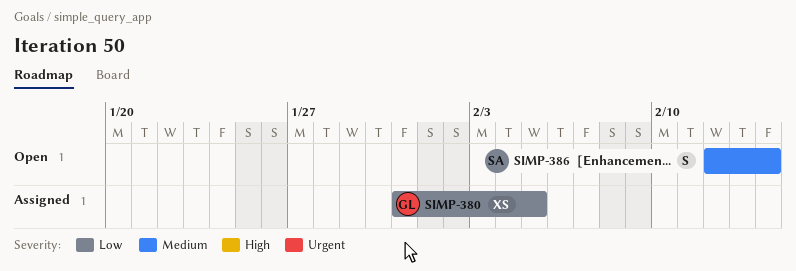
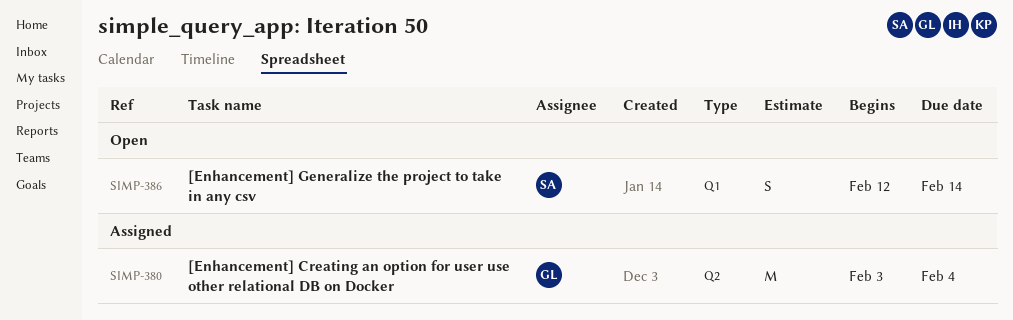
SIMP-380, estimate: XS -> M
SIMP-380, start: Jan 31 -> Feb 3
SIMP-380, due: Feb 5 -> Feb 4

